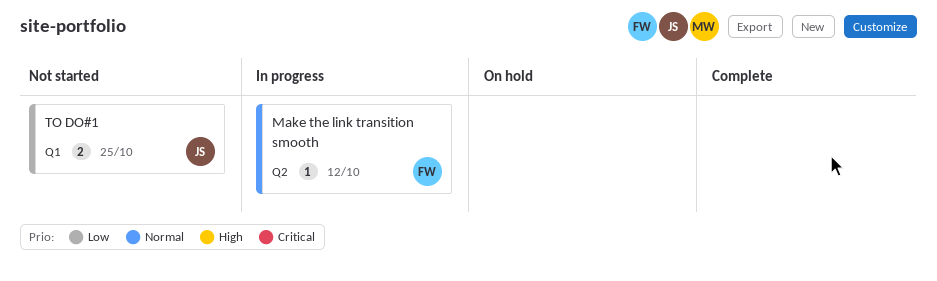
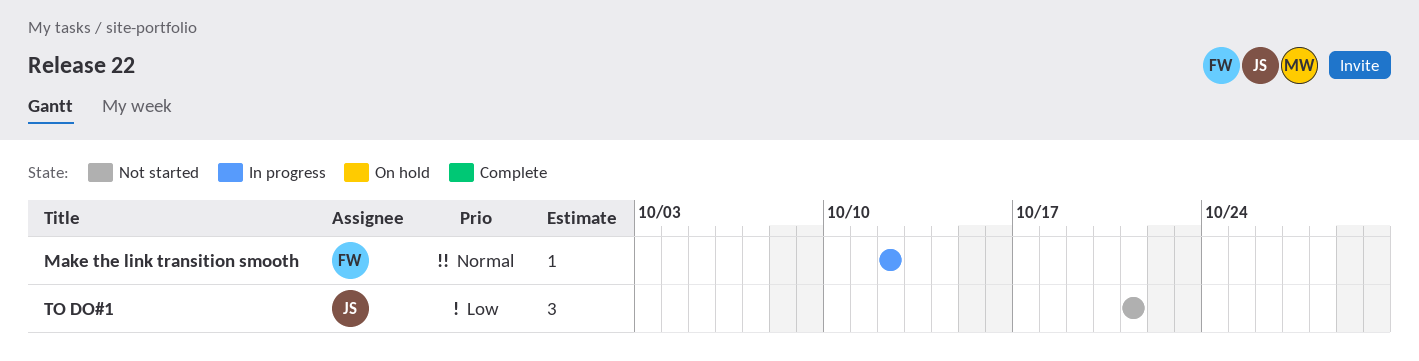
TO DO#1, estimate: 2 -> 3
TO DO#1, due: Oct 25 -> Oct 21

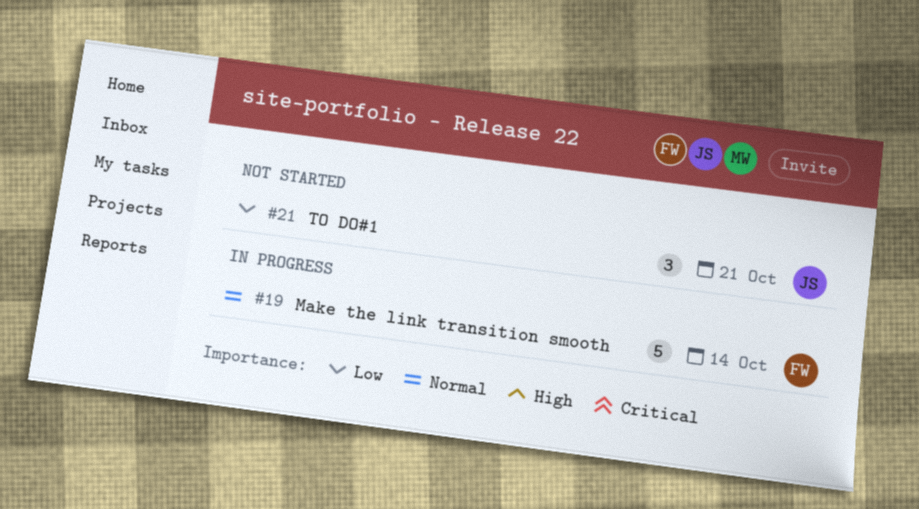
Make the link transition smooth, estimate: 1 -> 5
Make the link transition smooth, due: Oct 12 -> Oct 14

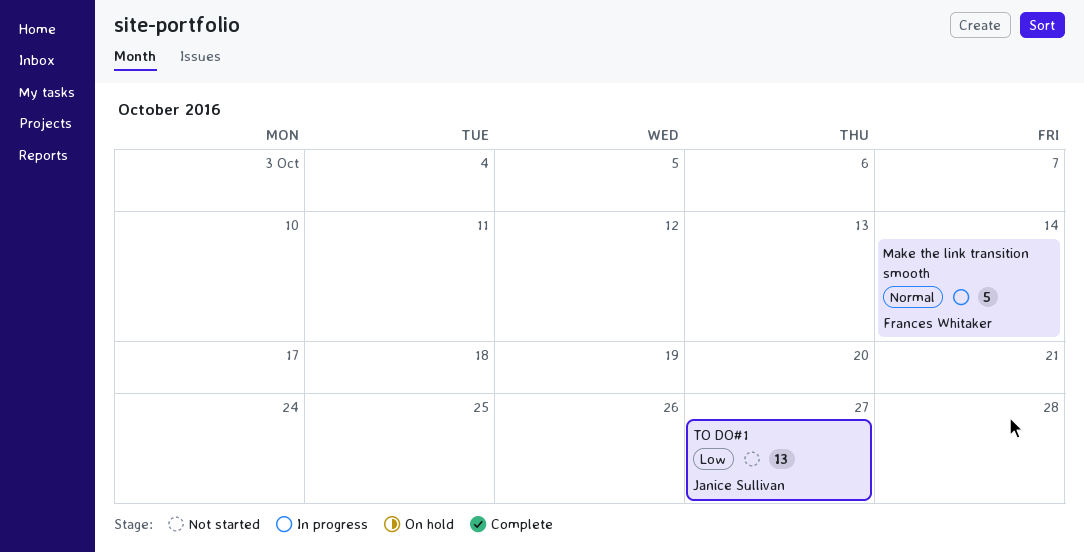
TO DO#1, estimate: 3 -> 13
TO DO#1, due: Oct 21 -> Oct 27

